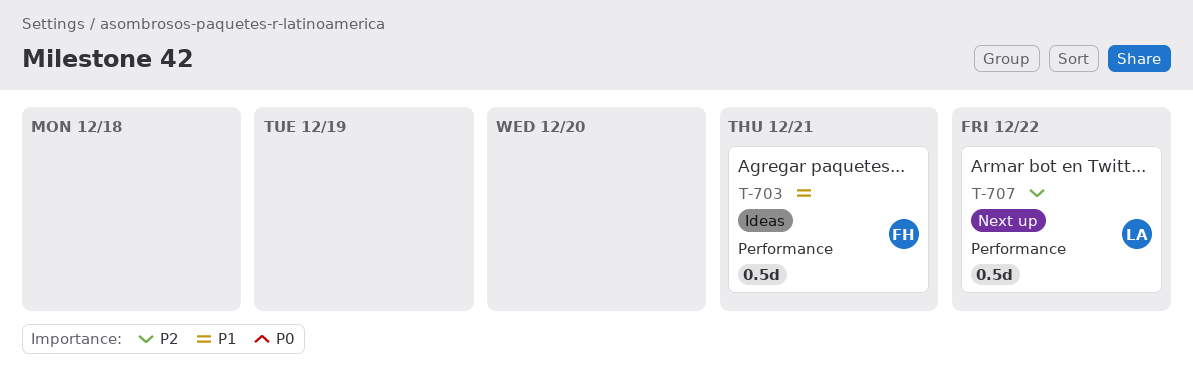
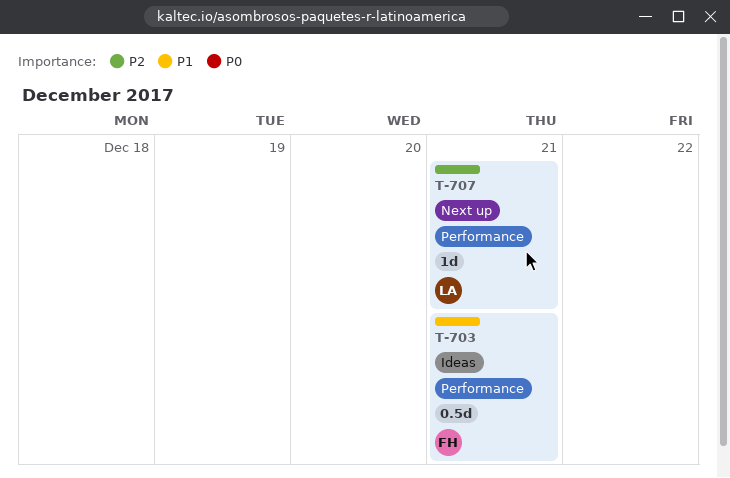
T-707, estimate: 0.5d -> 1d
T-707, due: Dec 22 -> Dec 21

